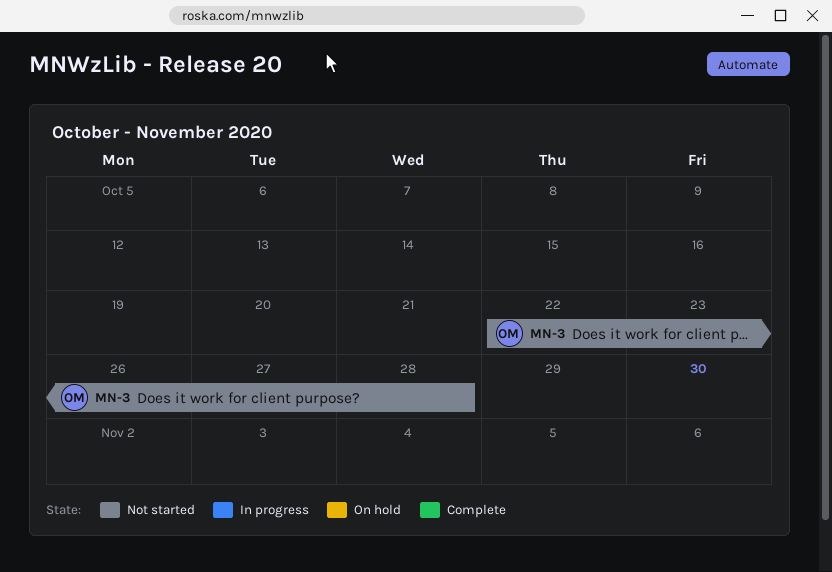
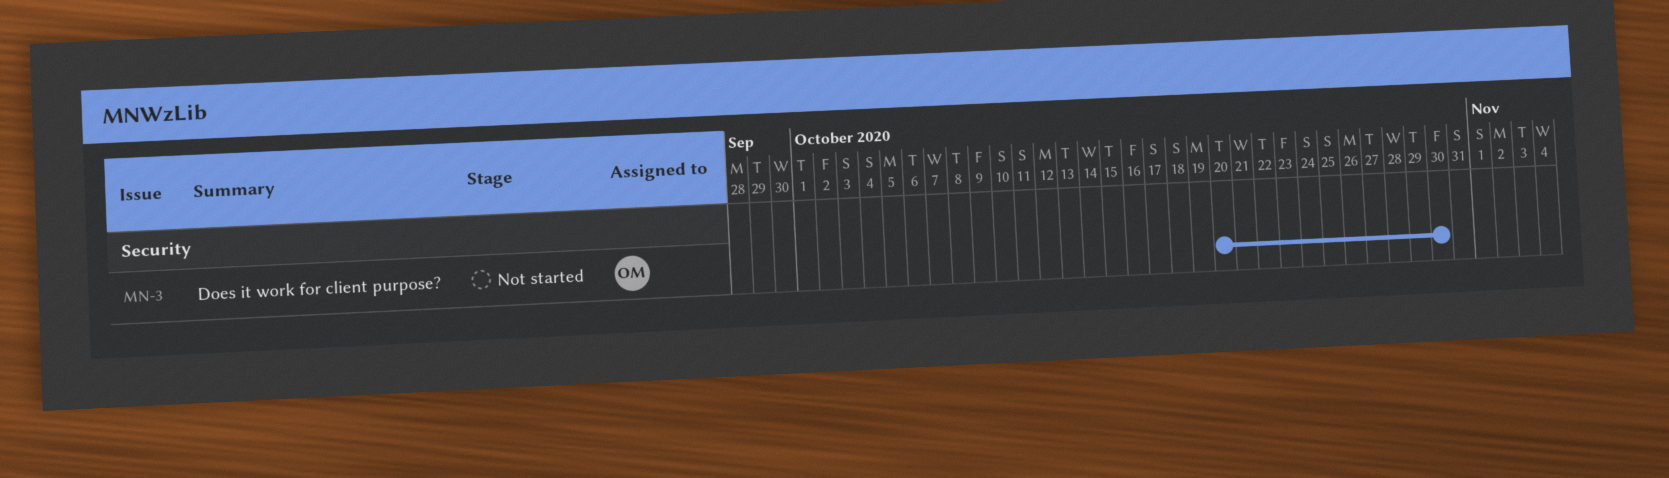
MN-3, start: Oct 22 -> Oct 20
MN-3, due: Oct 28 -> Oct 30

